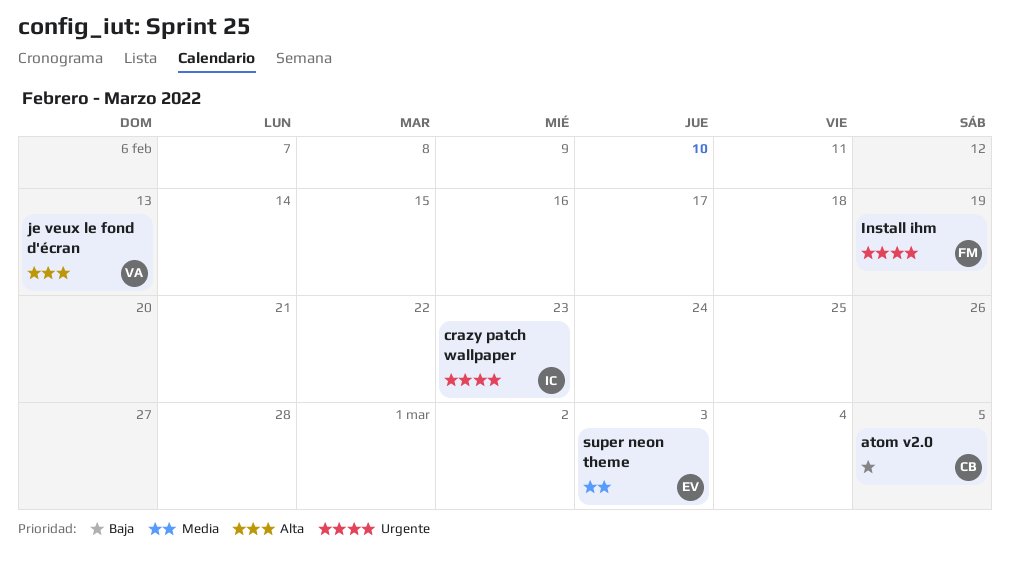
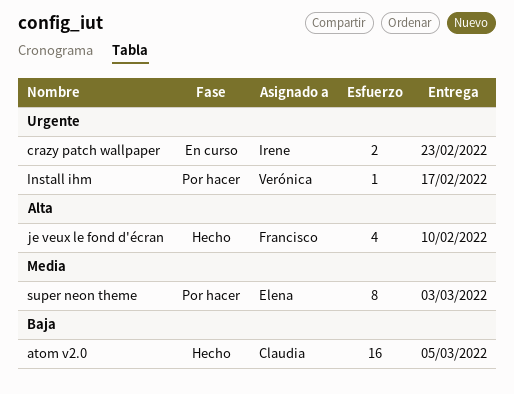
Install ihm, owner: Francisco -> Verónica
Install ihm, due: Feb 19 -> Feb 17
je veux le fond d'écran, owner: Verónica -> Francisco
je veux le fond d'écran, due: Feb 13 -> Feb 10

